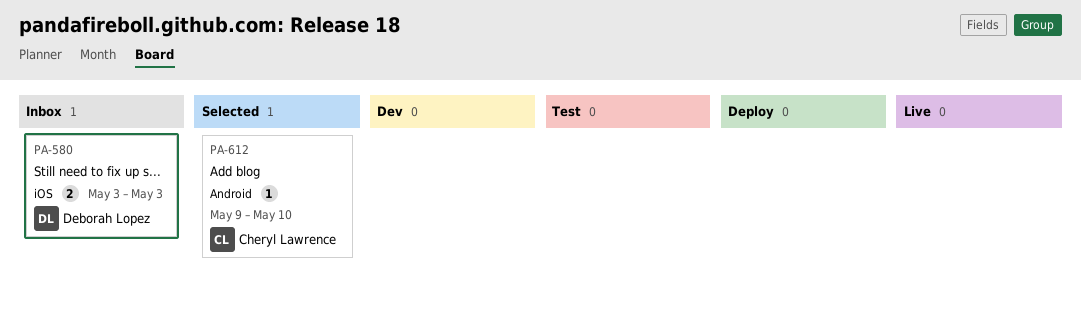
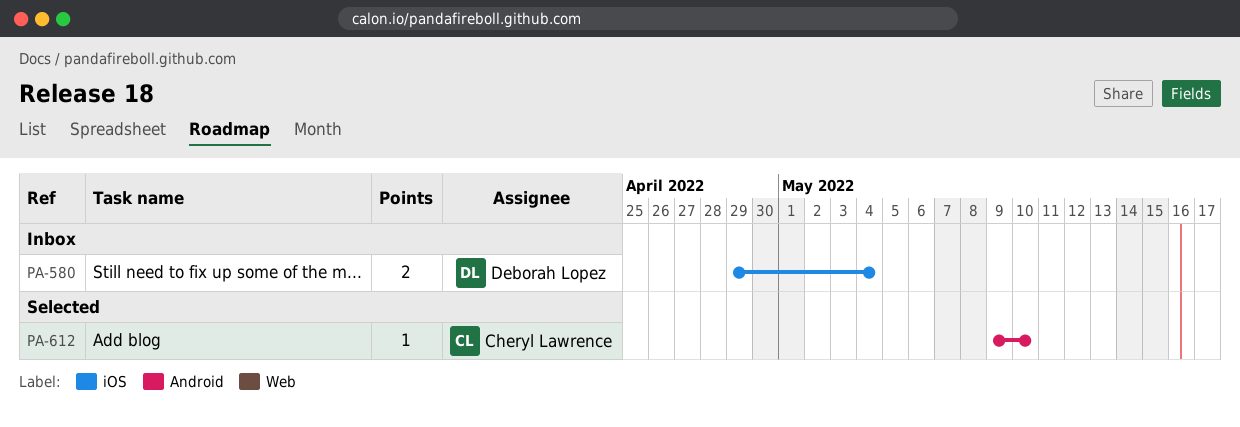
PA-580, start: May 3 -> Apr 29
PA-580, due: May 3 -> May 4

